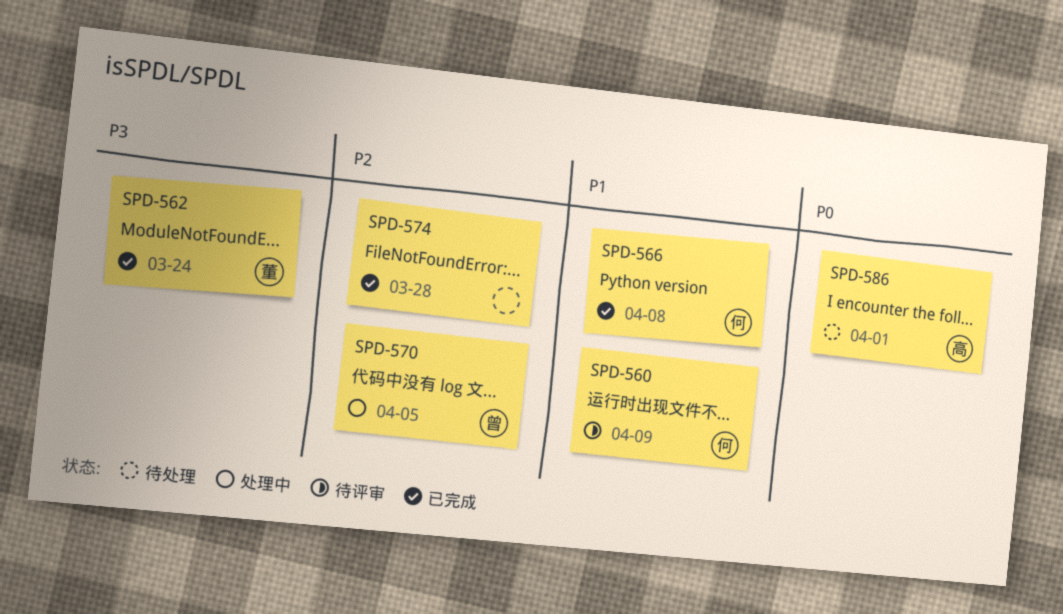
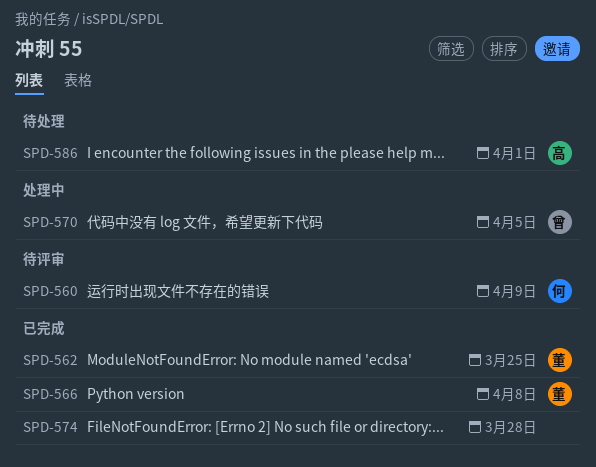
SPD-562, due: Mar 24 -> Mar 25
SPD-566, owner: 何 -> 董

